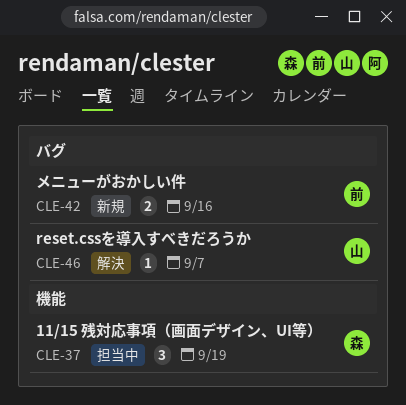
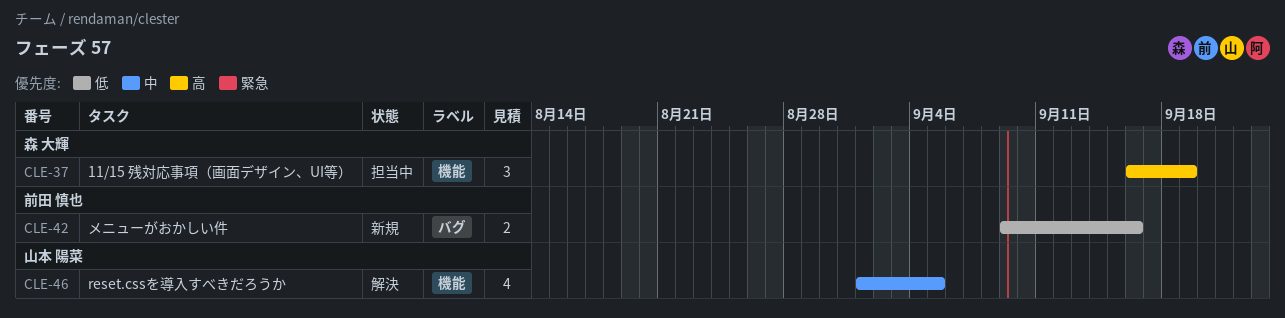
CLE-46, label: バグ -> 機能
CLE-46, estimate: 1 -> 4
CLE-46, due: Sep 7 -> Sep 5

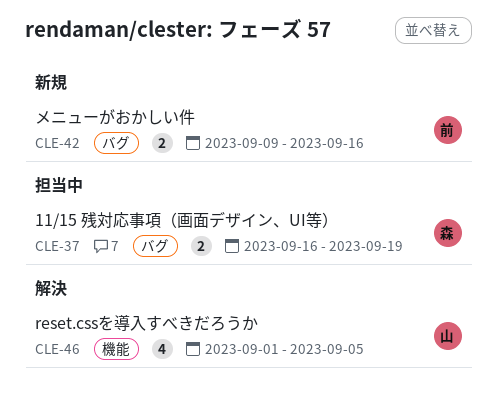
CLE-37, label: 機能 -> バグ
CLE-37, estimate: 3 -> 2

